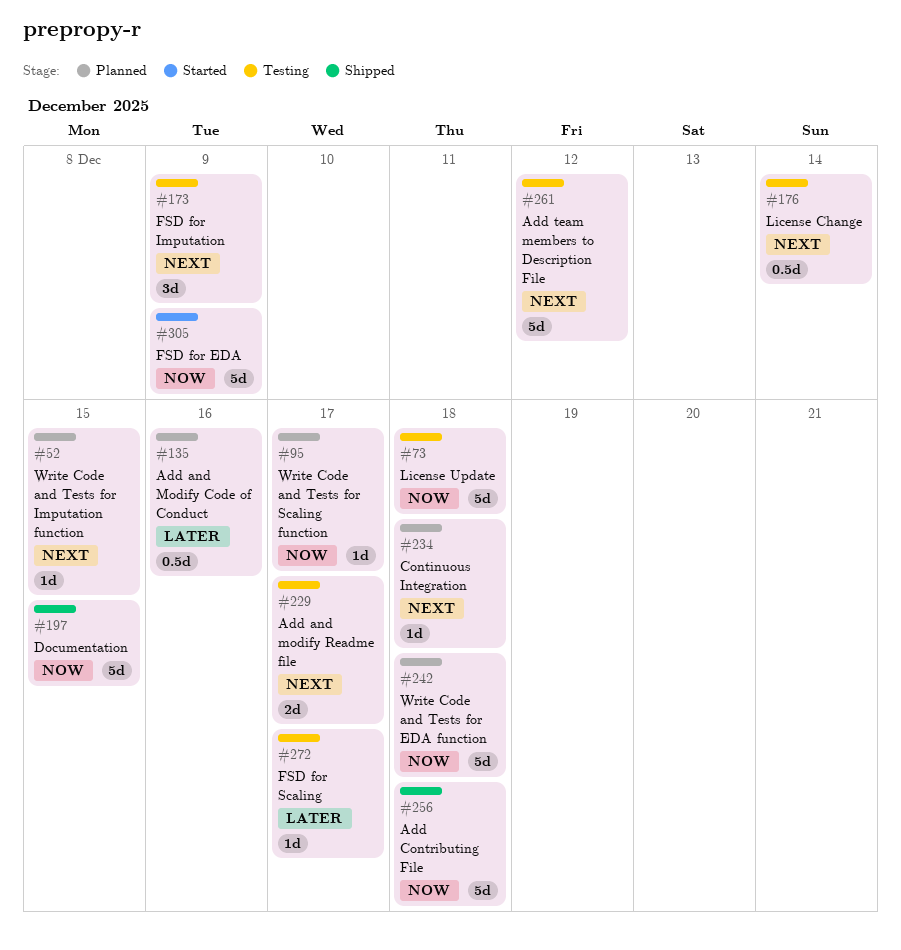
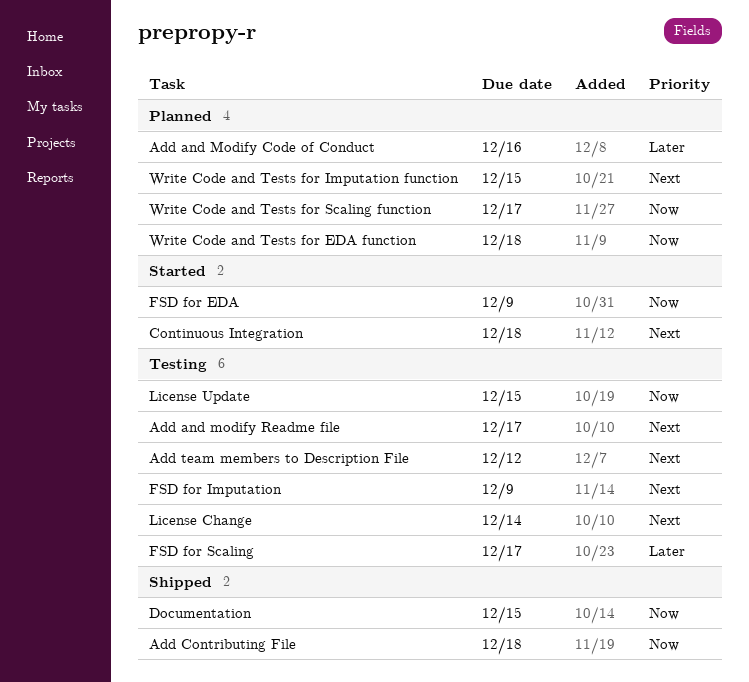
Continuous Integration, status: Planned -> Started
License Update, due: Dec 18 -> Dec 15

